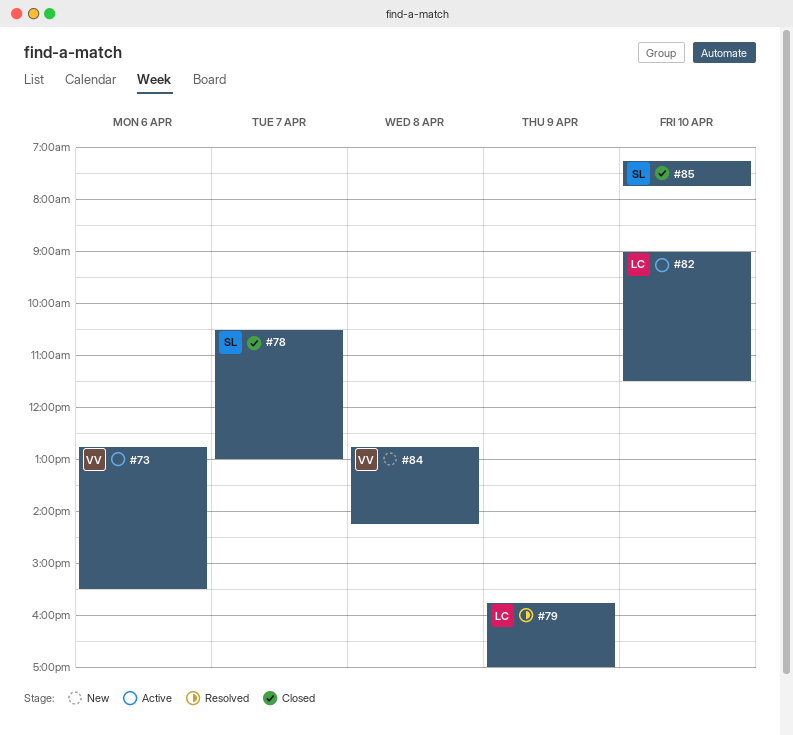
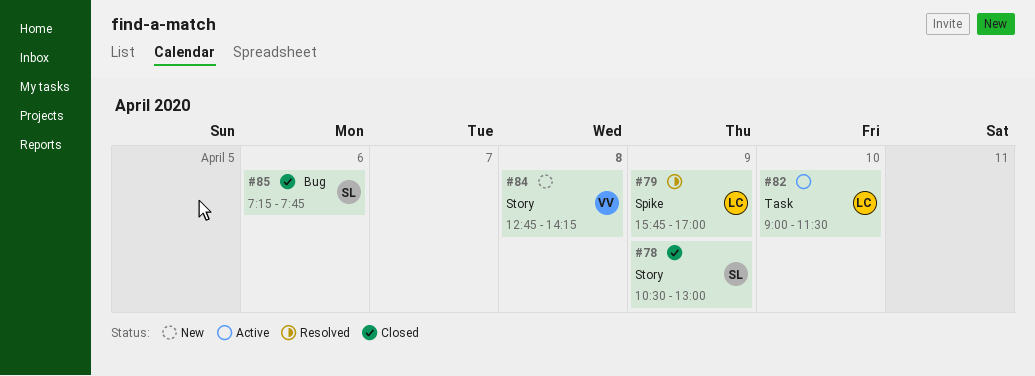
#73: present -> none
#78, day: Apr 7 -> Apr 9
#85, day: Apr 10 -> Apr 6

